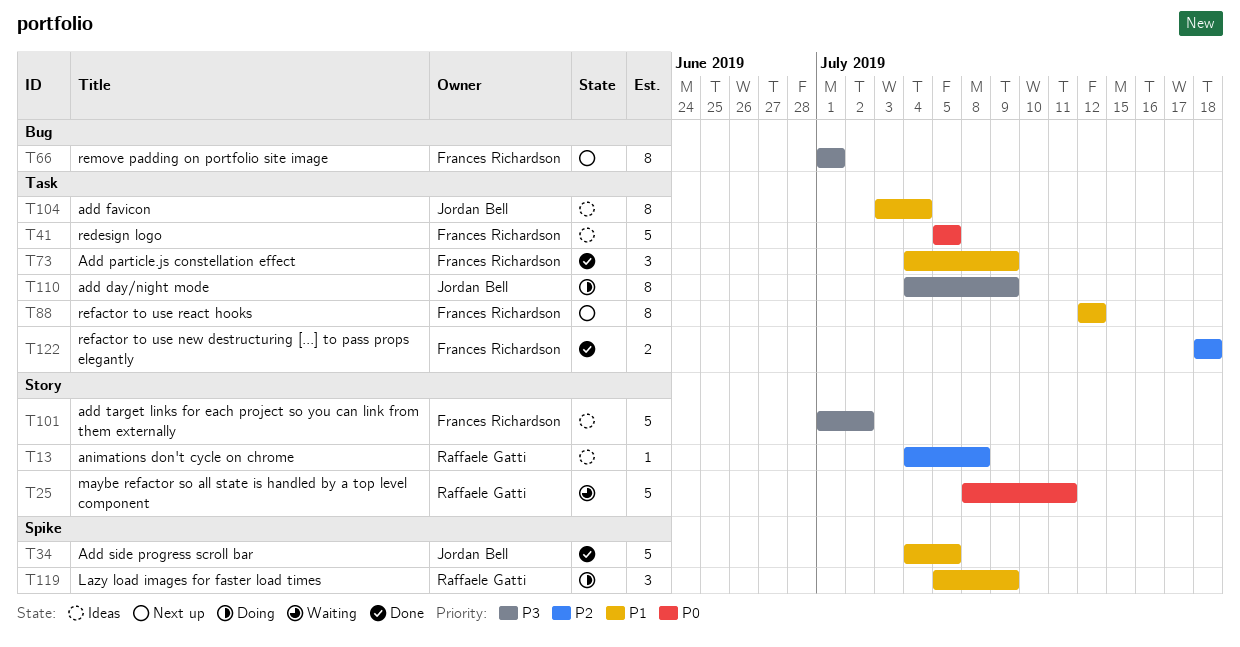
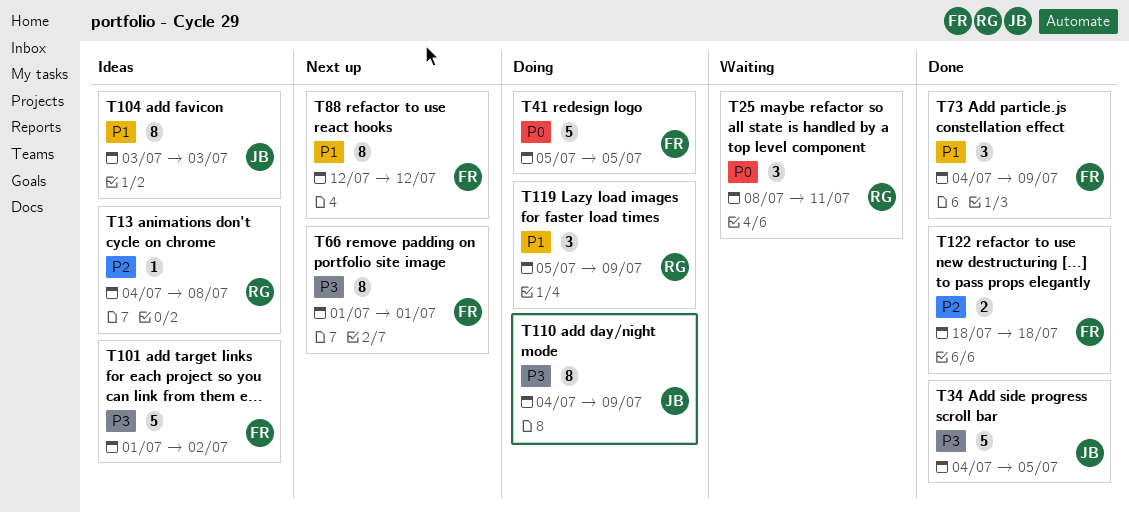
T25, estimate: 5 -> 3
T34, priority: P1 -> P3
T41, status: Ideas -> Doing
T104, due: Jul 4 -> Jul 3

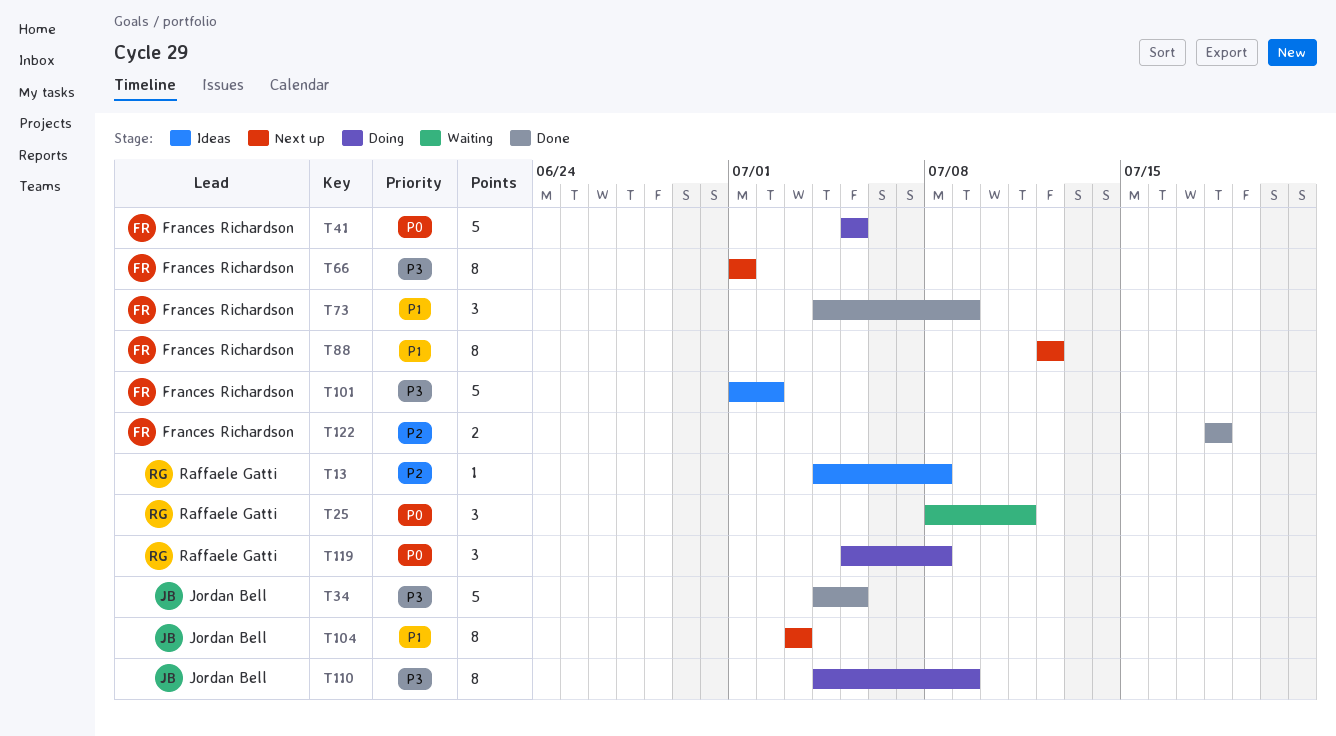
T104, status: Ideas -> Next up
T119, priority: P1 -> P0
T119, due: Jul 9 -> Jul 8

